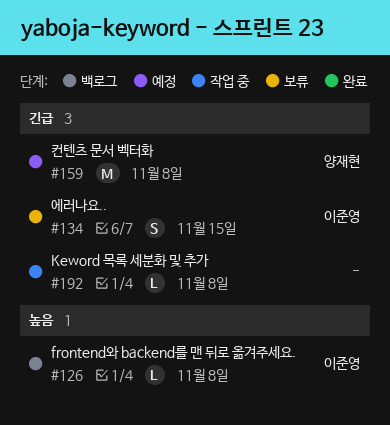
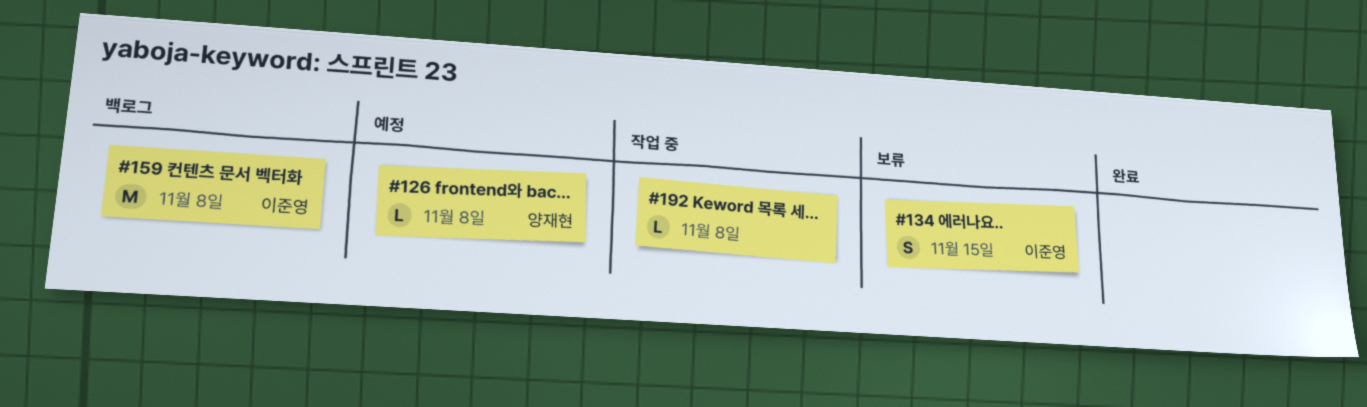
#126, status: 백로그 -> 예정
#126, owner: 이준영 -> 양재현
#159, status: 예정 -> 백로그
#159, owner: 양재현 -> 이준영

